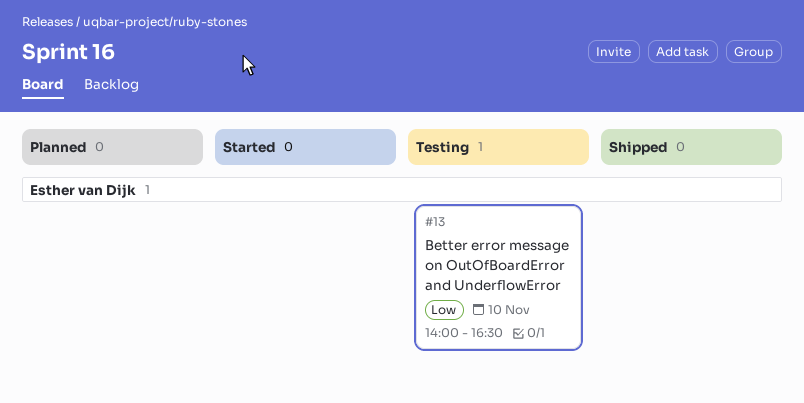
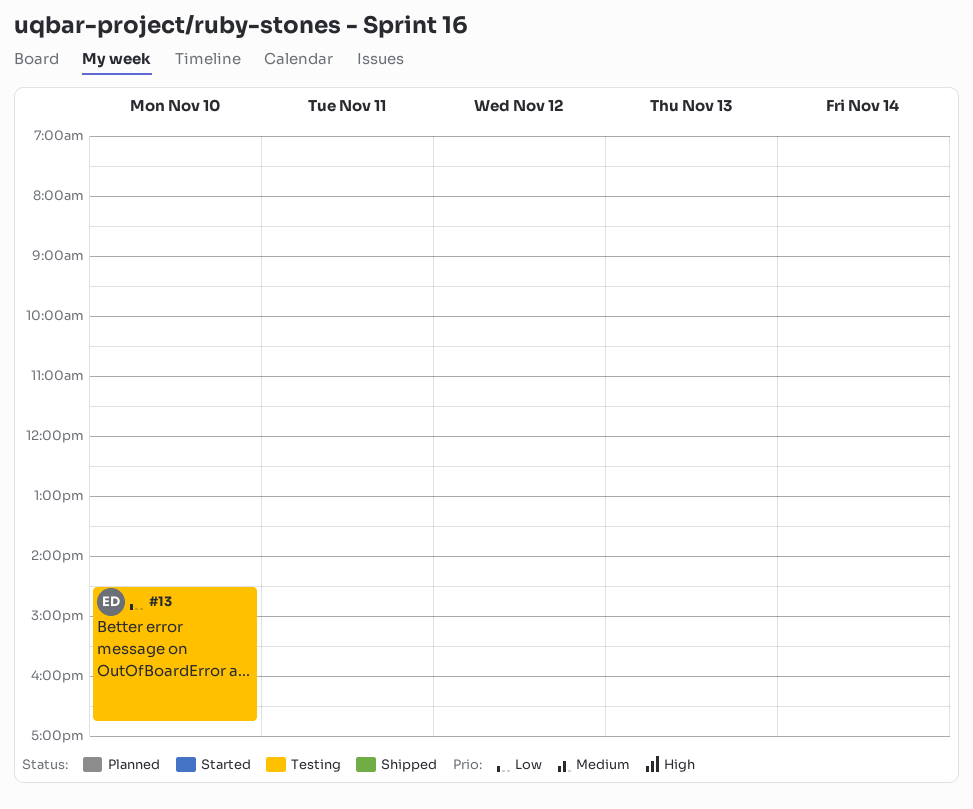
#13, begins: 14:00 -> 14:30
#13, ends: 16:30 -> 16:45

